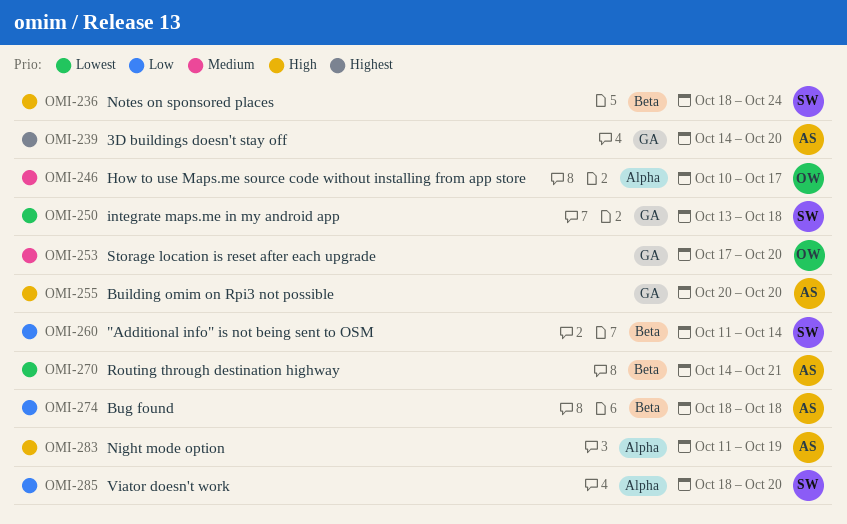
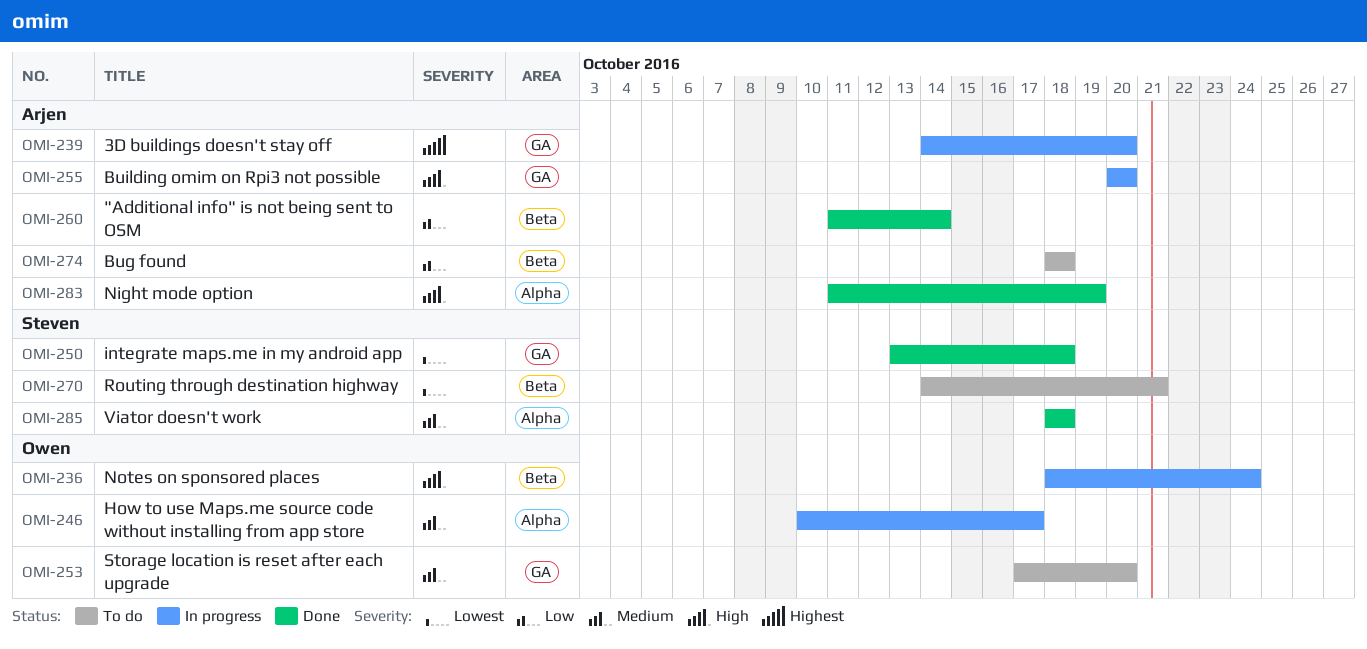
OMI-236, owner: Steven -> Owen
OMI-260, owner: Steven -> Arjen
OMI-270, owner: Arjen -> Steven
OMI-285, priority: Low -> Medium
OMI-285, due: Oct 20 -> Oct 18

